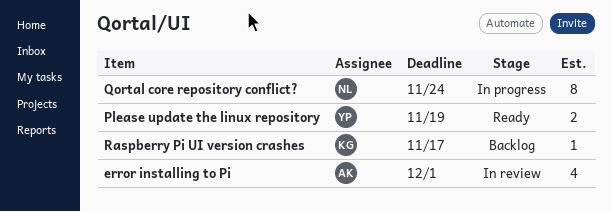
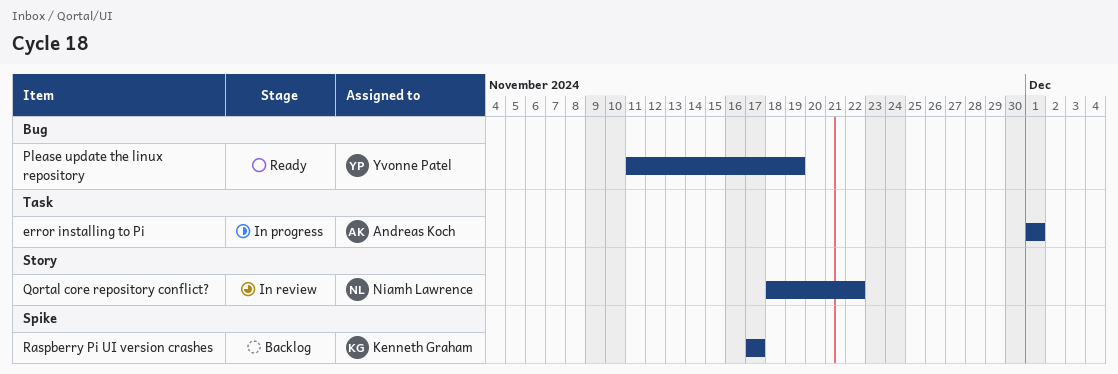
error installing to Pi, status: In review -> In progress
Qortal core repository conflict?, status: In progress -> In review
Qortal core repository conflict?, due: Nov 24 -> Nov 22

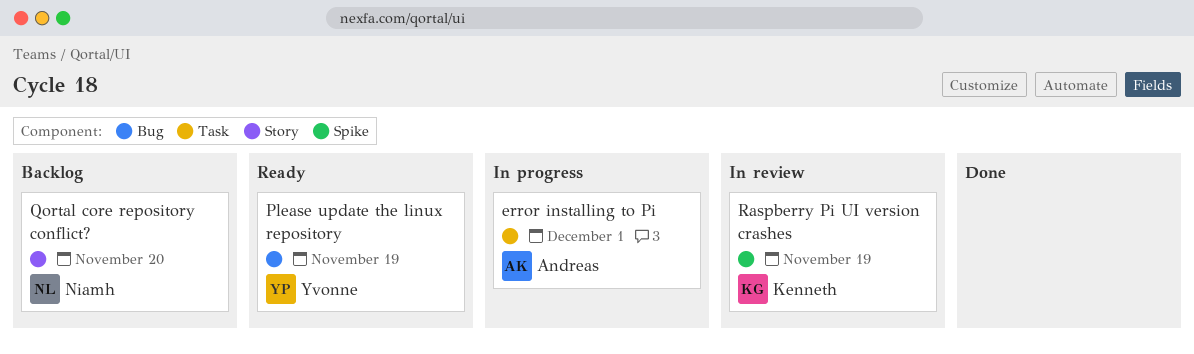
Qortal core repository conflict?, status: In review -> Backlog
Qortal core repository conflict?, due: Nov 22 -> Nov 20
Raspberry Pi UI version crashes, status: Backlog -> In review
Raspberry Pi UI version crashes, due: Nov 17 -> Nov 19

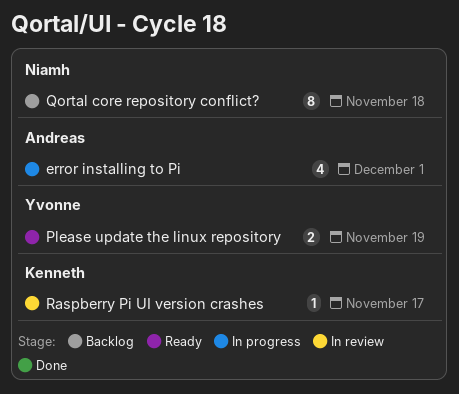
Qortal core repository conflict?, due: Nov 20 -> Nov 18
Raspberry Pi UI version crashes, due: Nov 19 -> Nov 17

